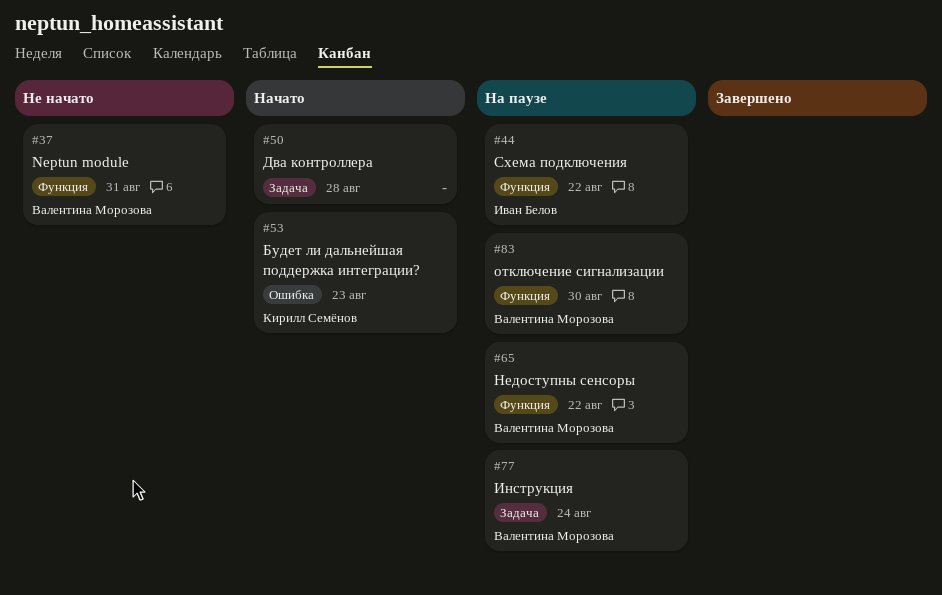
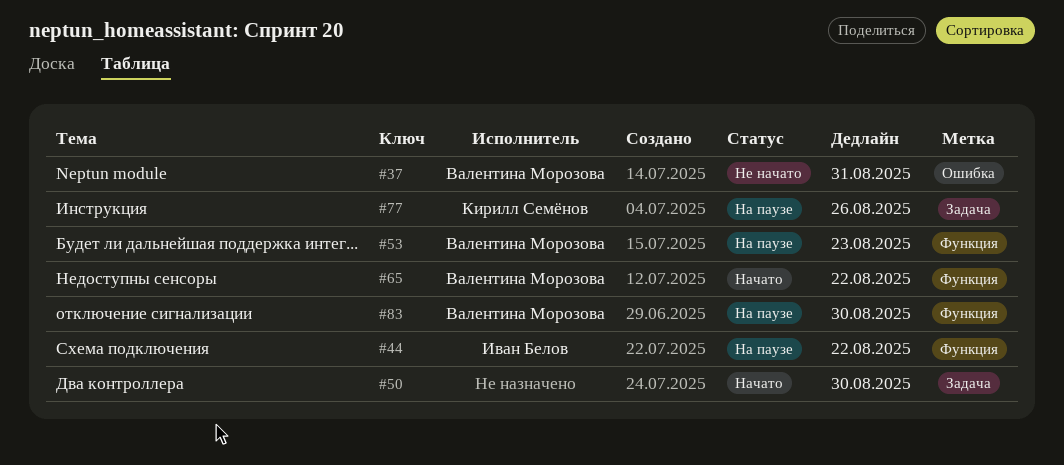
#37, label: Функция -> Ошибка
#50, due: Aug 28 -> Aug 30
#53, status: Начато -> На паузе
#53, owner: Кирилл Семёнов -> Валентина Морозова
#53, label: Ошибка -> Функция
#65, status: На паузе -> Начато
#77, owner: Валентина Морозова -> Кирилл Семёнов
#77, due: Aug 24 -> Aug 26

